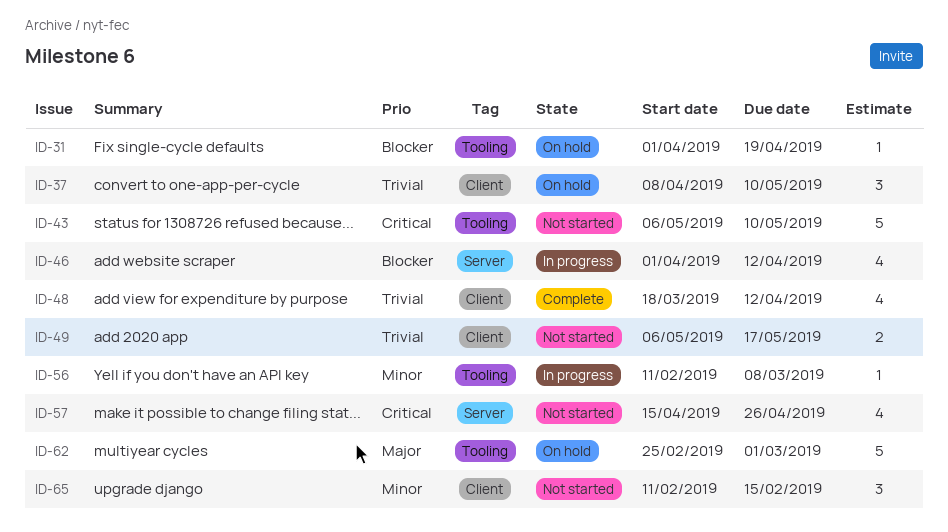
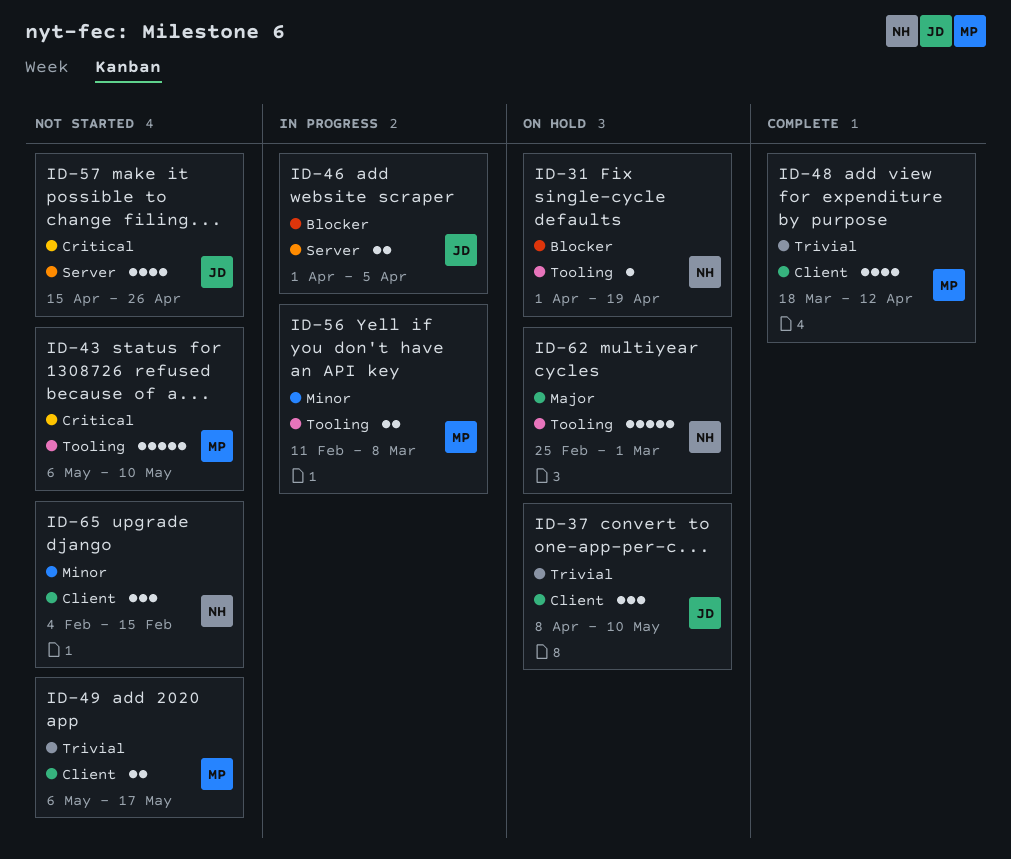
ID-46, estimate: 4 -> 2
ID-46, due: Apr 12 -> Apr 5
ID-56, estimate: 1 -> 2
ID-65, start: Feb 11 -> Feb 4

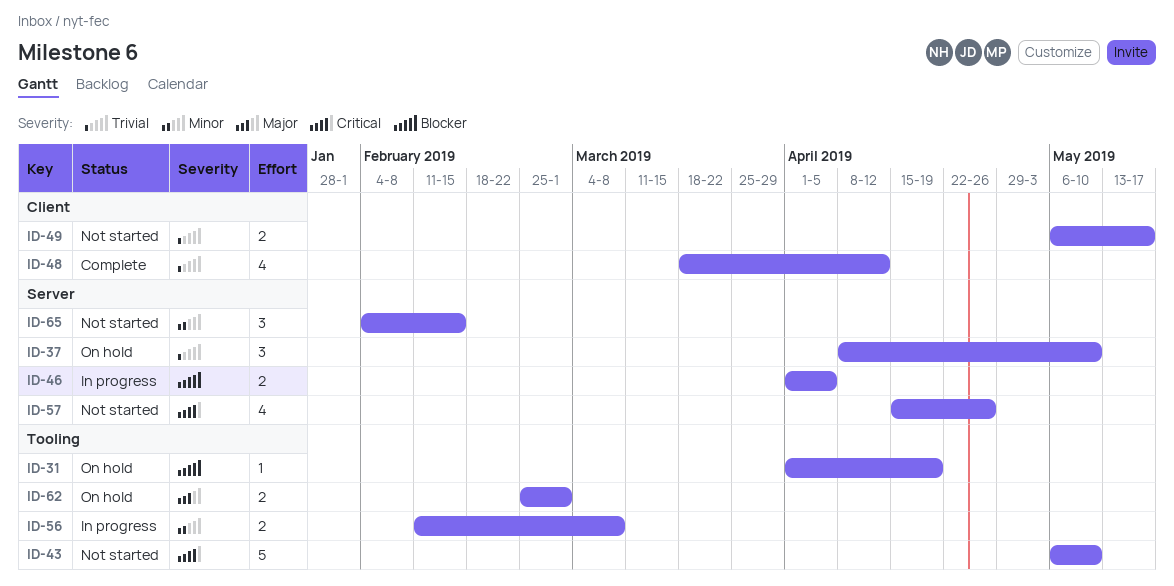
ID-37, label: Client -> Server
ID-62, estimate: 5 -> 2
ID-65, label: Client -> Server

